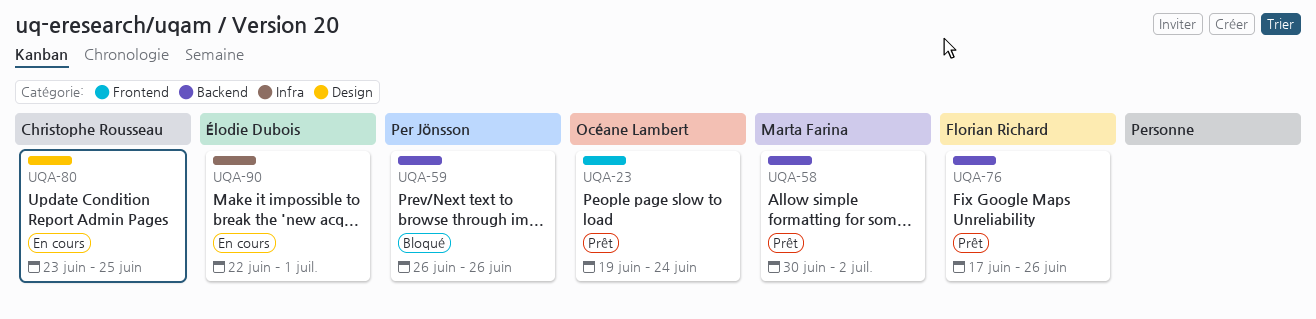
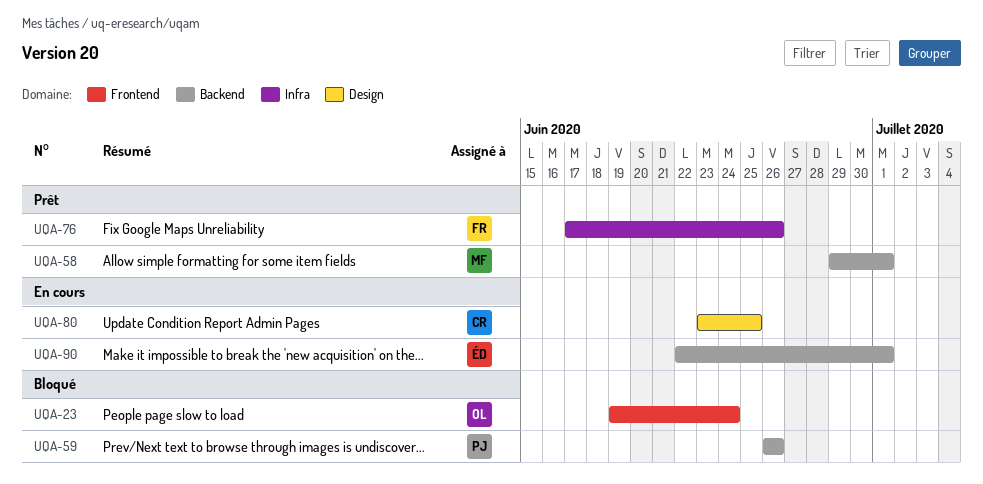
UQA-23, status: Prêt -> Bloqué
UQA-58, start: Jun 30 -> Jun 29
UQA-58, due: Jul 2 -> Jul 1
UQA-76, label: Backend -> Infra
UQA-90, label: Infra -> Backend

